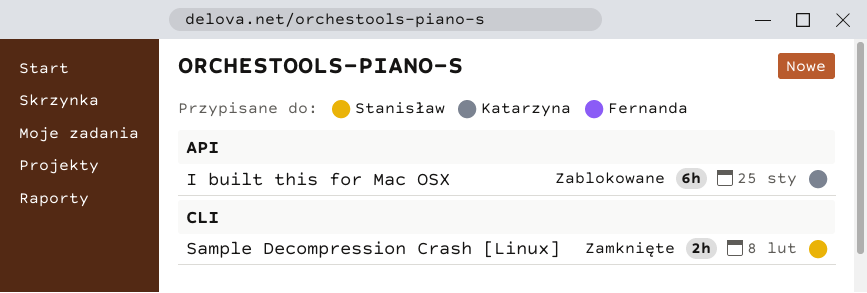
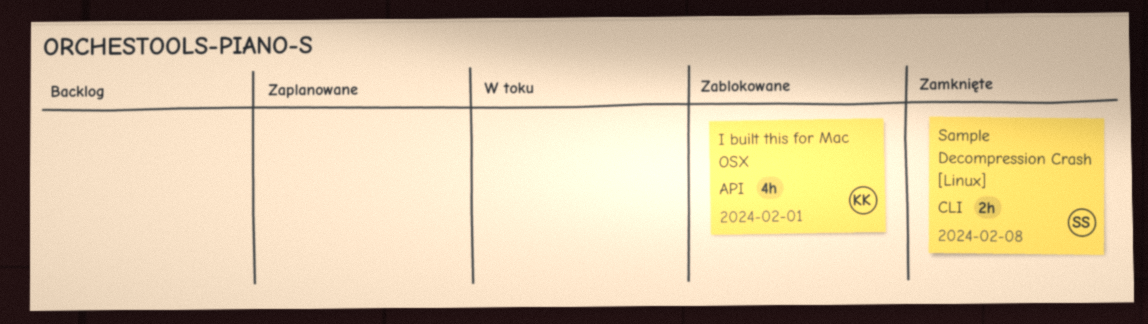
I built this for Mac OSX, estimate: 6h -> 4h
I built this for Mac OSX, due: Jan 25 -> Feb 1

